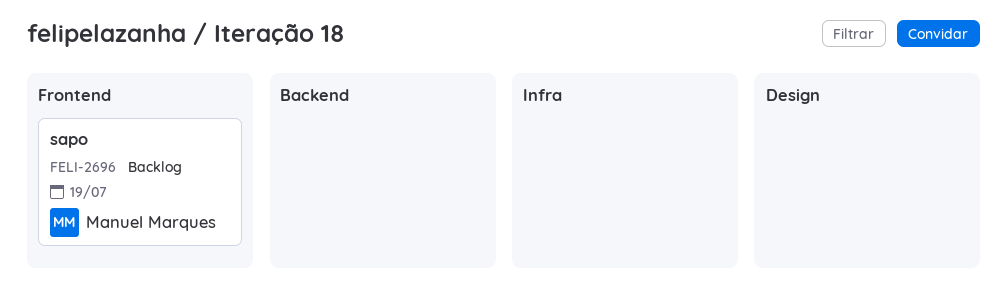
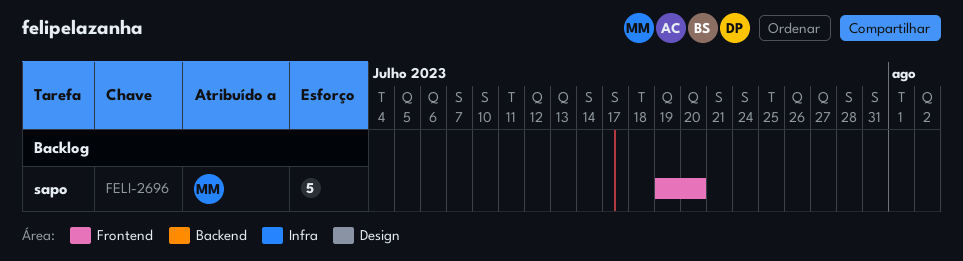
FELI-2696, due: Jul 19 -> Jul 20

